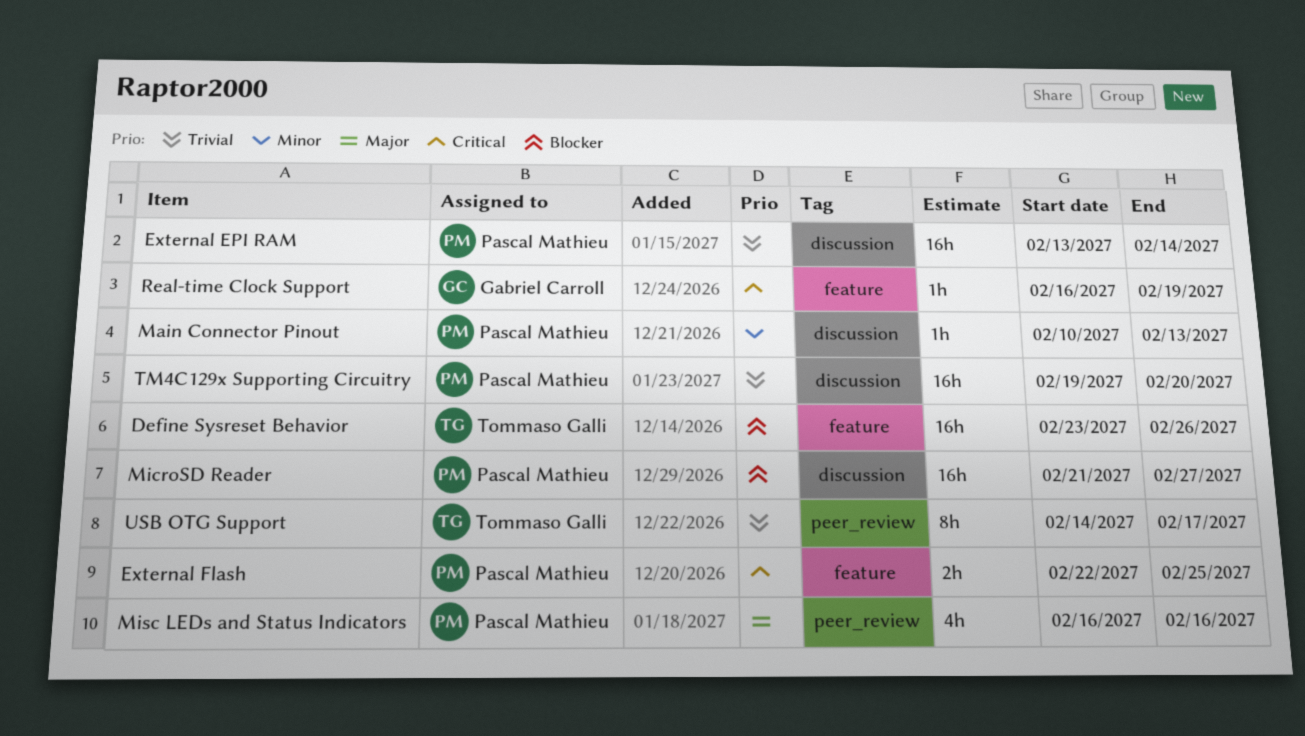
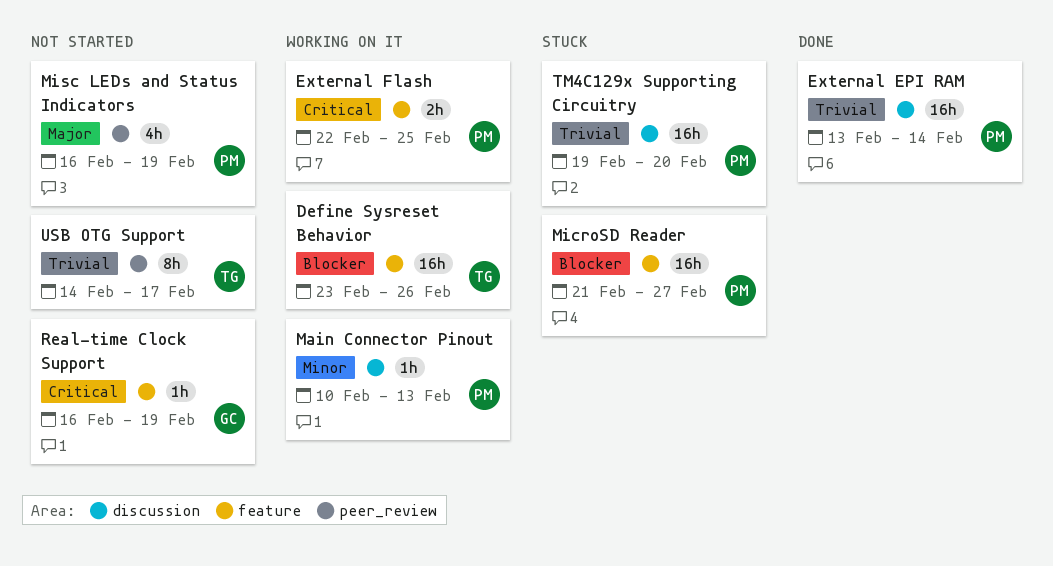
MicroSD Reader, label: discussion -> feature
Misc LEDs and Status Indicators, due: Feb 16 -> Feb 19

